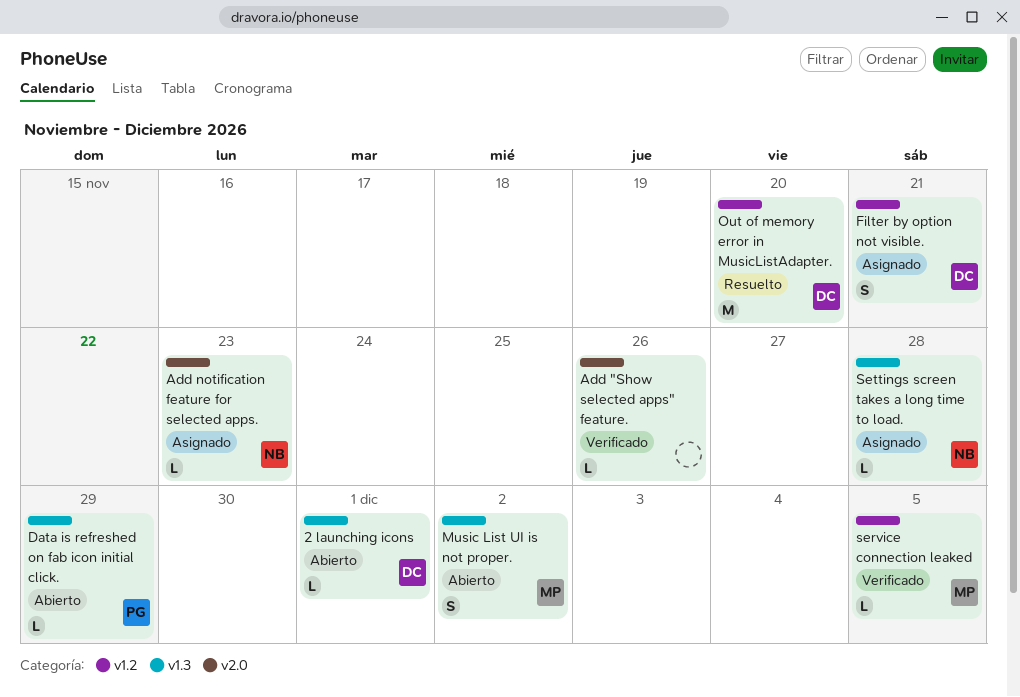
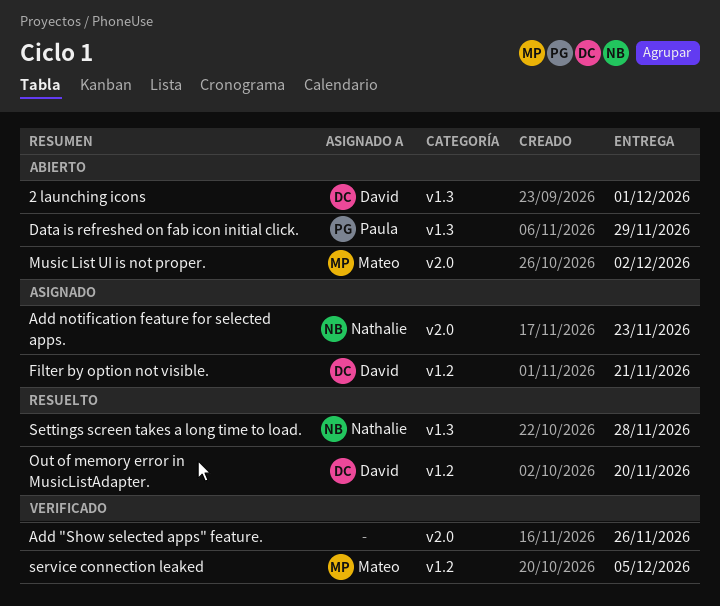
Music List UI is not proper., label: v1.3 -> v2.0
Settings screen takes a long time to load., status: Asignado -> Resuelto

